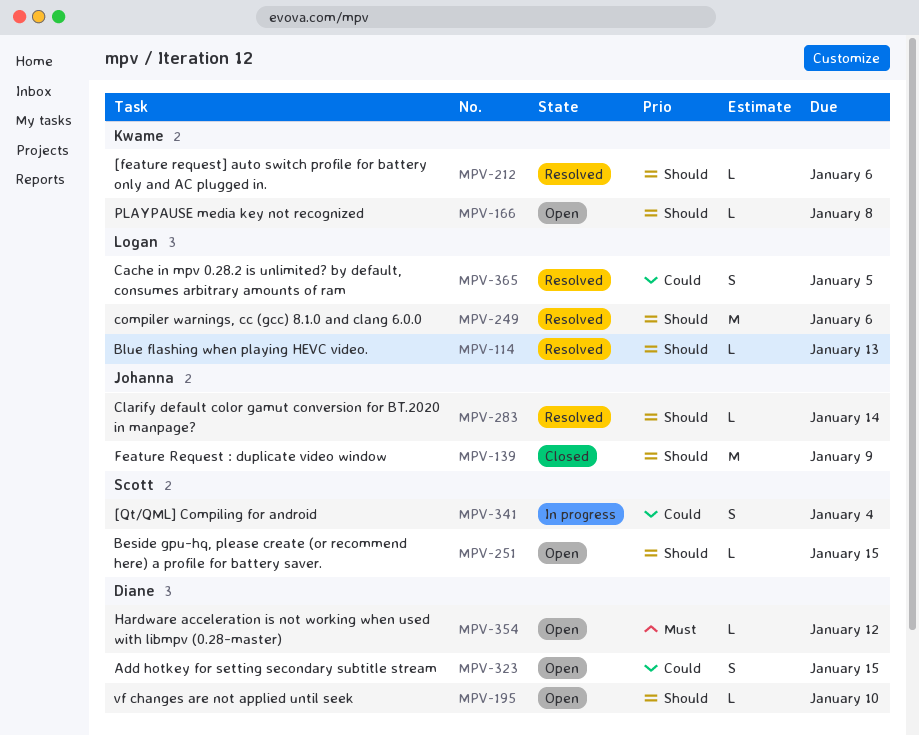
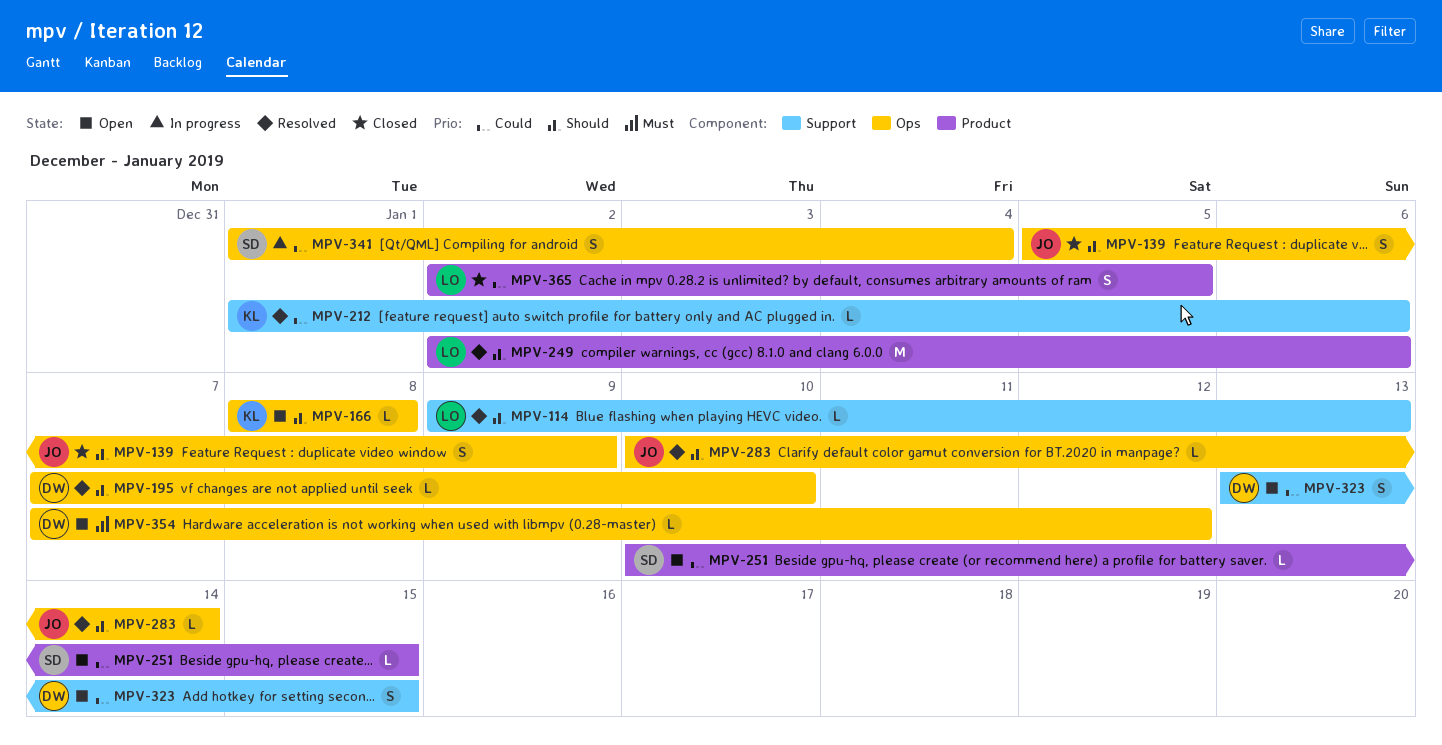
MPV-139, estimate: M -> S
MPV-195, status: Open -> Resolved
MPV-212, priority: Should -> Could
MPV-251, priority: Should -> Could
MPV-365, status: Resolved -> Closed

